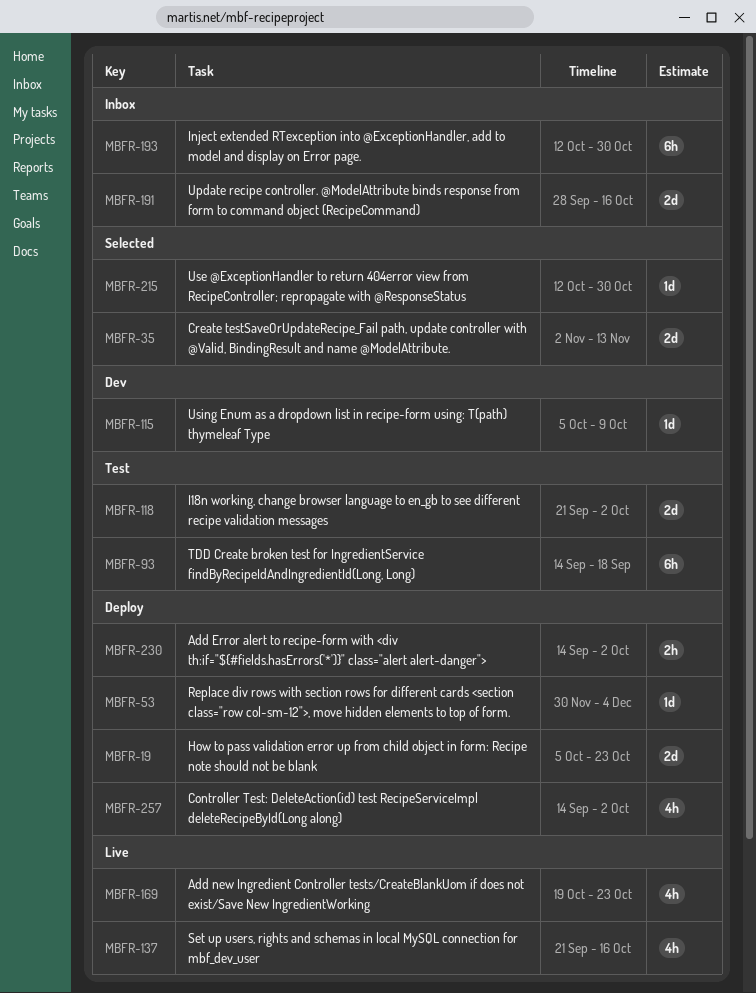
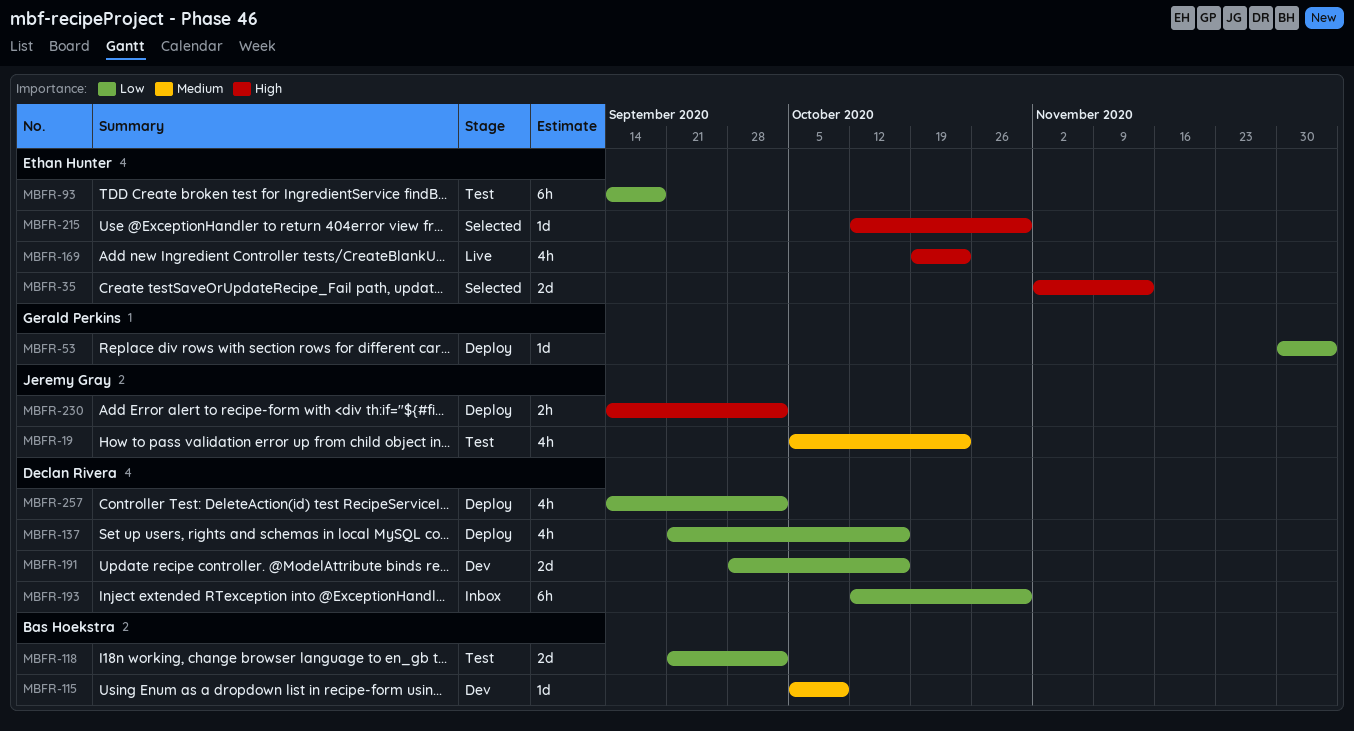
MBFR-19, status: Deploy -> Test
MBFR-19, estimate: 2d -> 4h
MBFR-137, status: Live -> Deploy
MBFR-191, status: Inbox -> Dev

